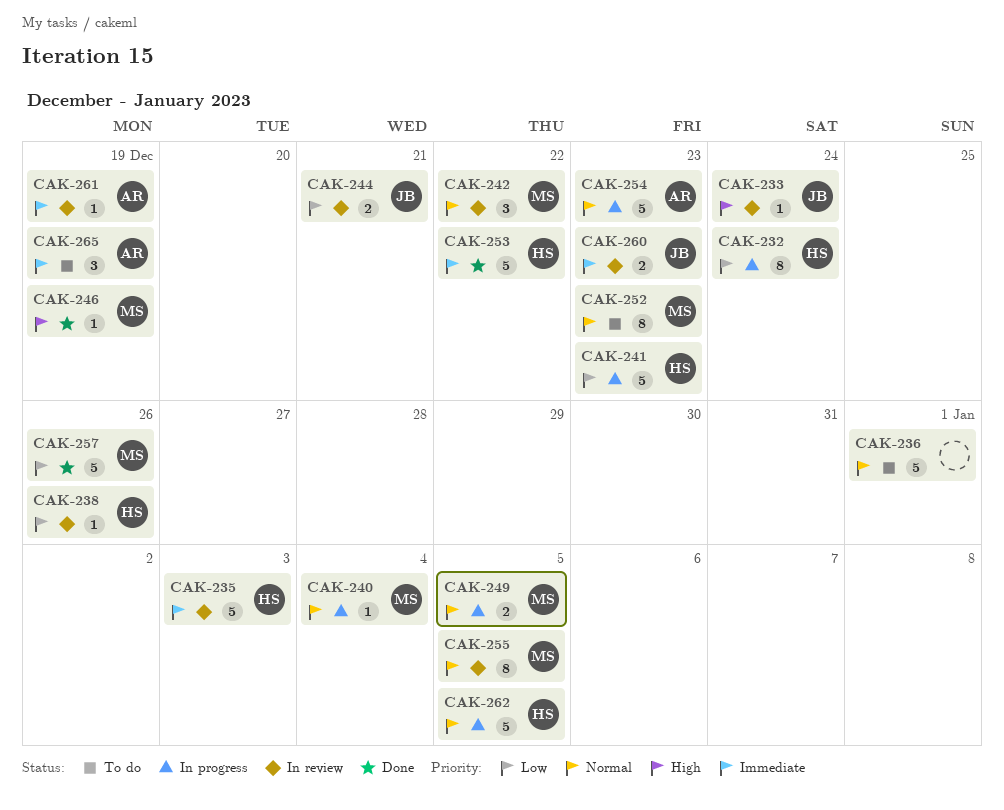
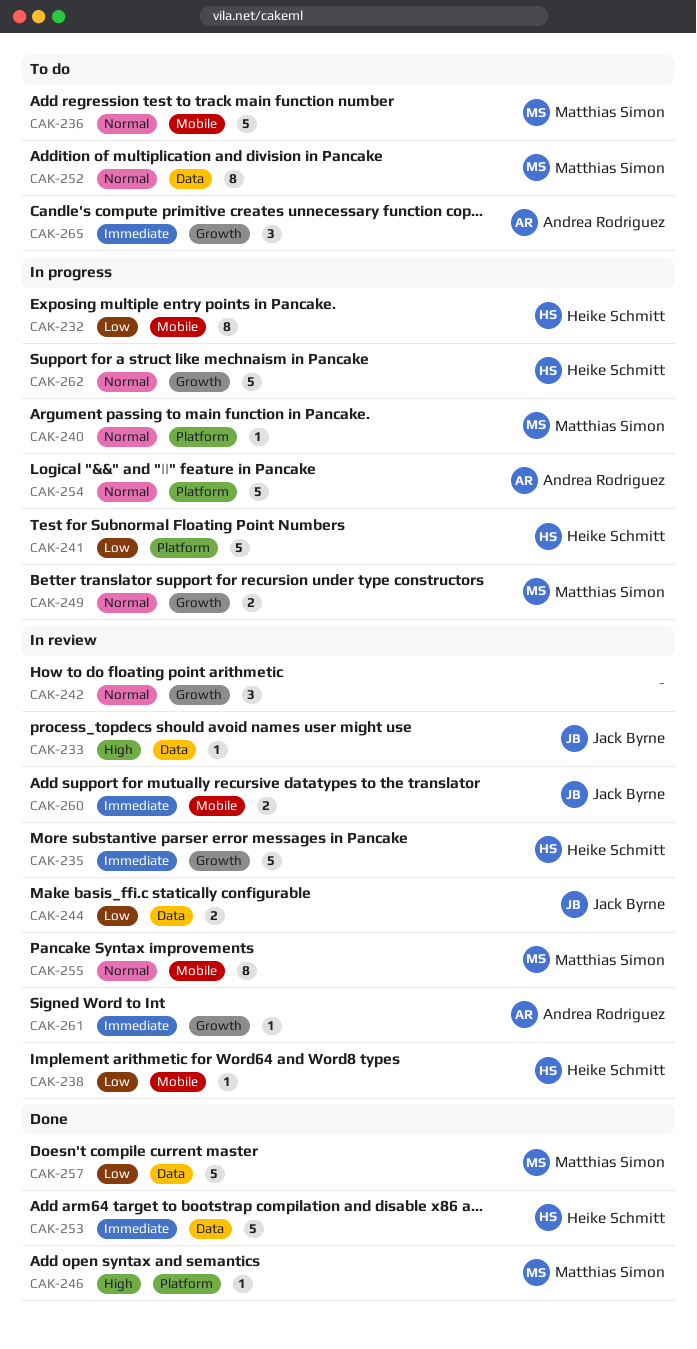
CAK-236, owner: none -> Matthias Simon
CAK-242, owner: Matthias Simon -> none

